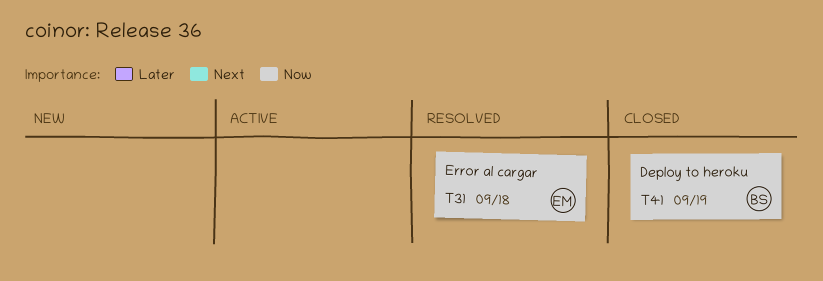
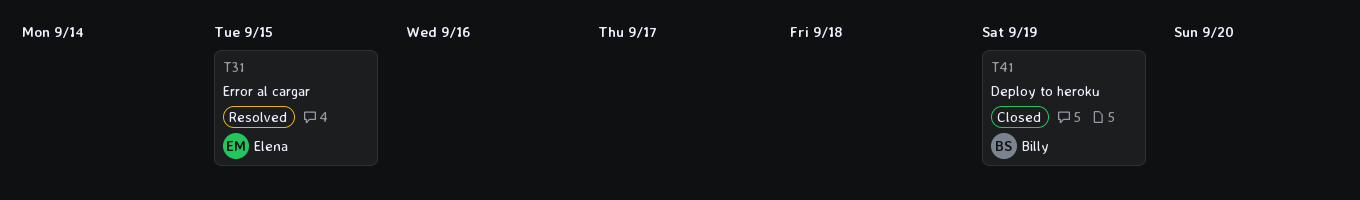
T31, due: Sep 18 -> Sep 15

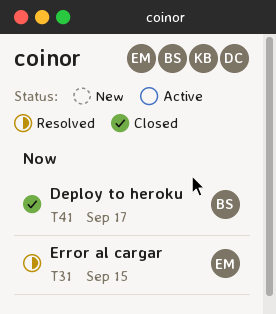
T41, due: Sep 19 -> Sep 17

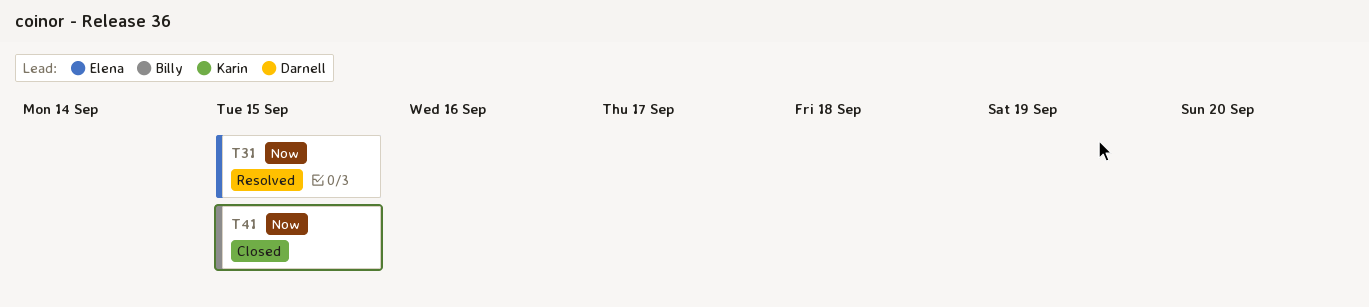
T41, due: Sep 17 -> Sep 15

